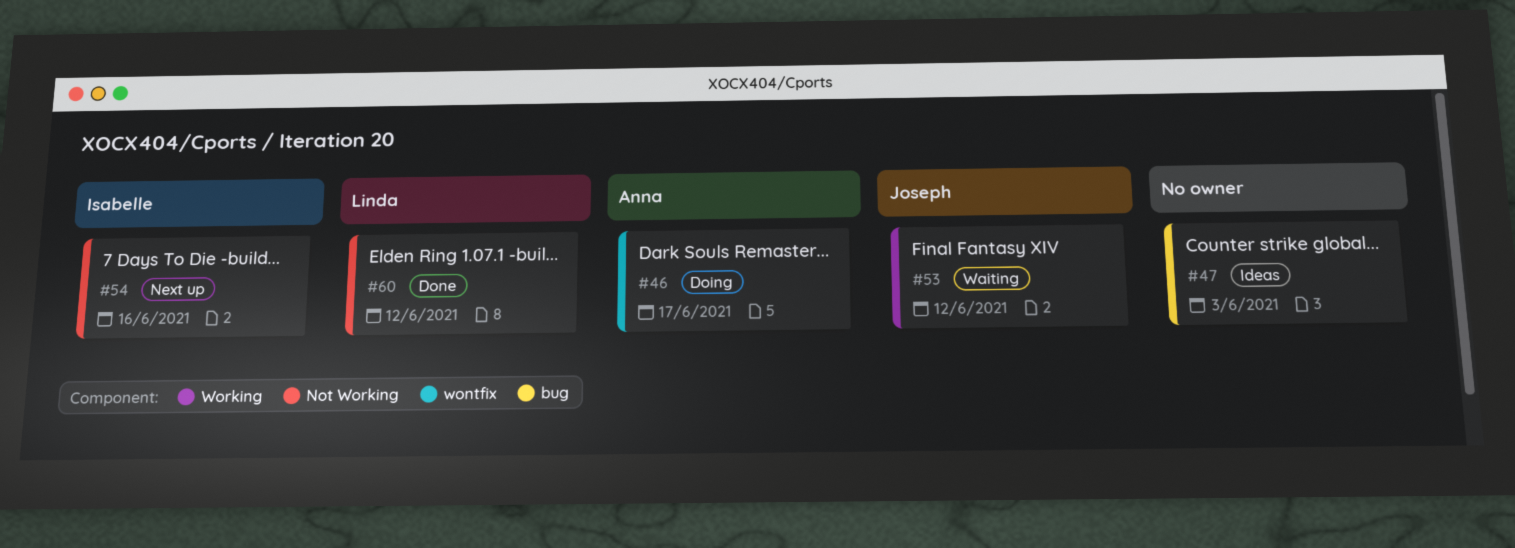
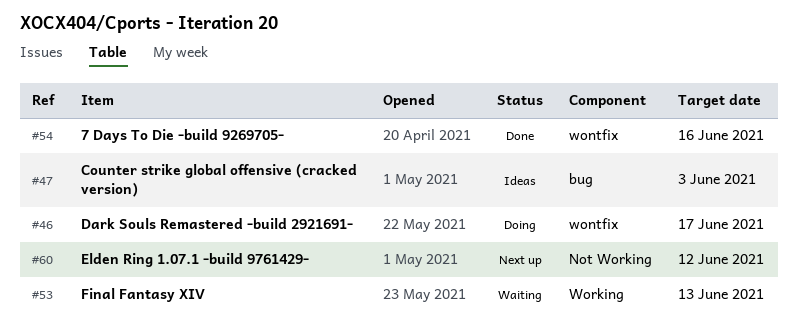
#53, due: Jun 12 -> Jun 13
#54, status: Next up -> Done
#54, label: Not Working -> wontfix
#60, status: Done -> Next up

